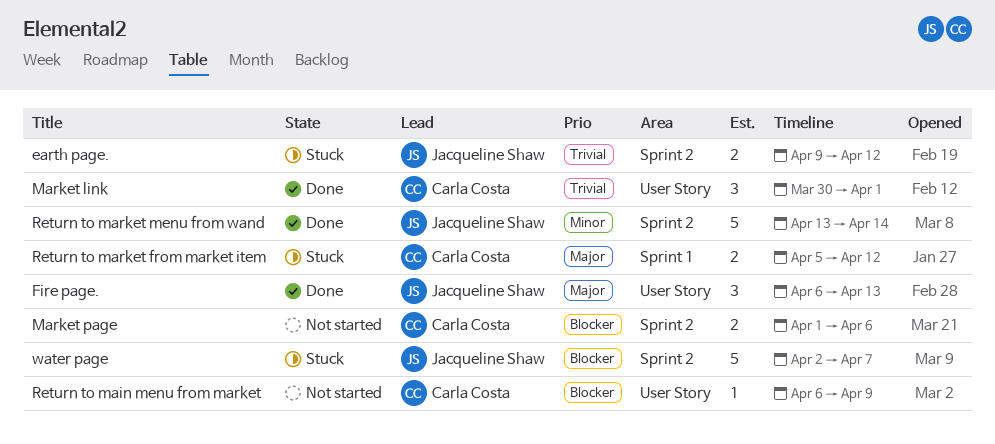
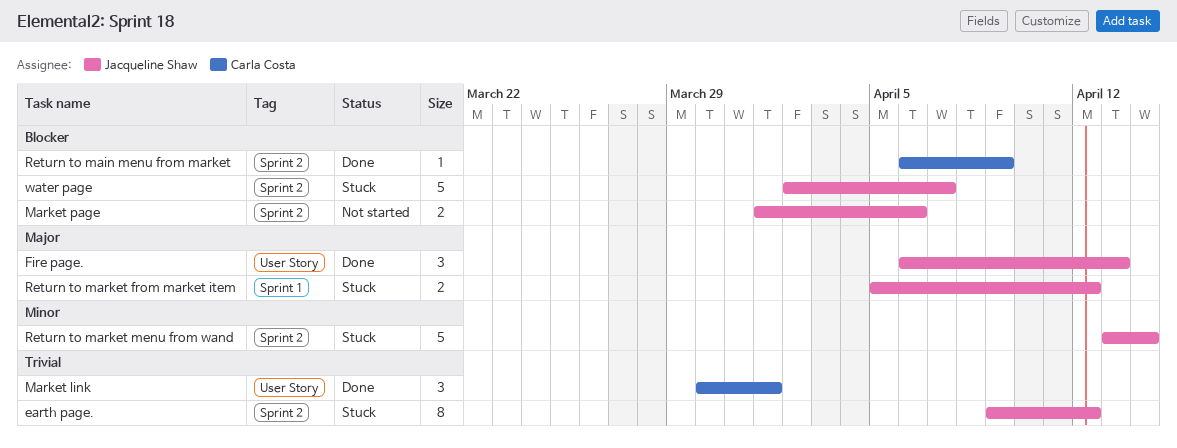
earth page., estimate: 2 -> 8
Market page, owner: Carla Costa -> Jacqueline Shaw
Return to main menu from market, status: Not started -> Done
Return to main menu from market, label: User Story -> Sprint 2
Return to market from market item, owner: Carla Costa -> Jacqueline Shaw
Return to market menu from wand, status: Done -> Stuck

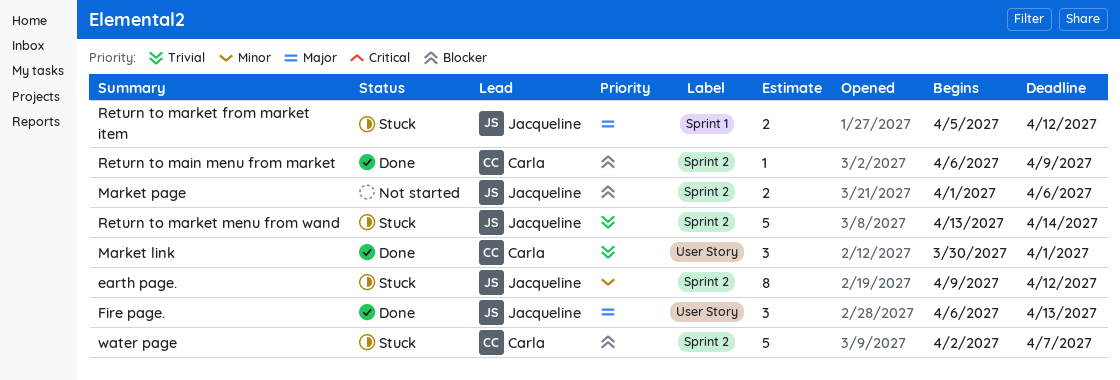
earth page., priority: Trivial -> Minor
Return to market menu from wand, priority: Minor -> Trivial
water page, owner: Jacqueline Shaw -> Carla Costa

